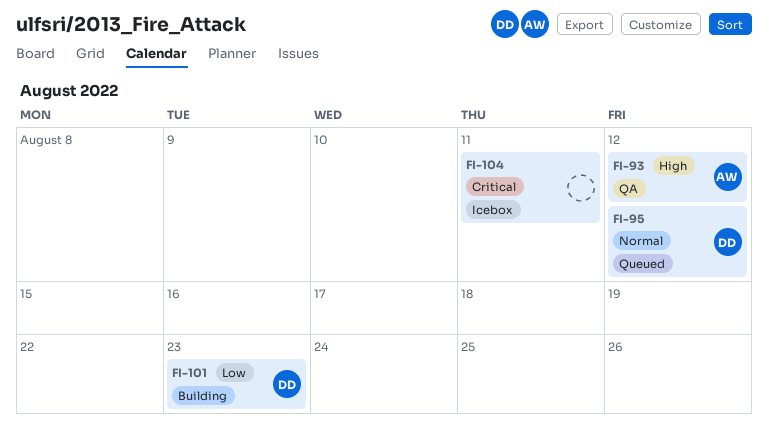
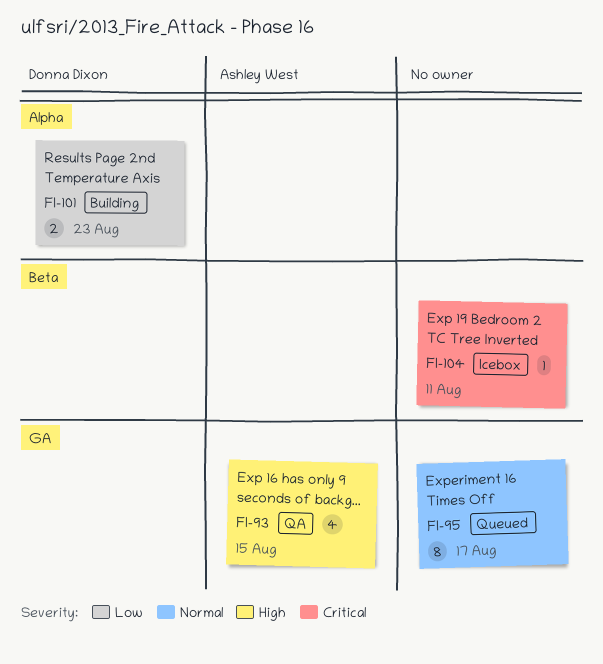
FI-93, due: Aug 12 -> Aug 15
FI-95, owner: Donna Dixon -> none
FI-95, due: Aug 12 -> Aug 17

